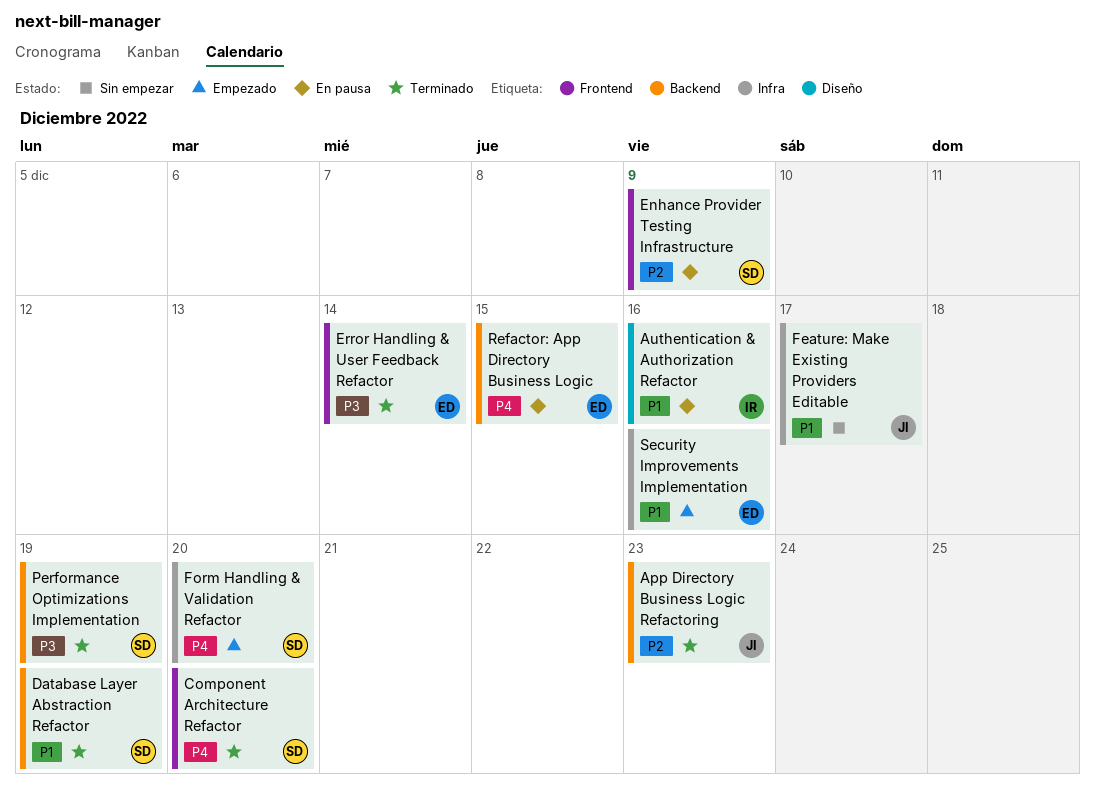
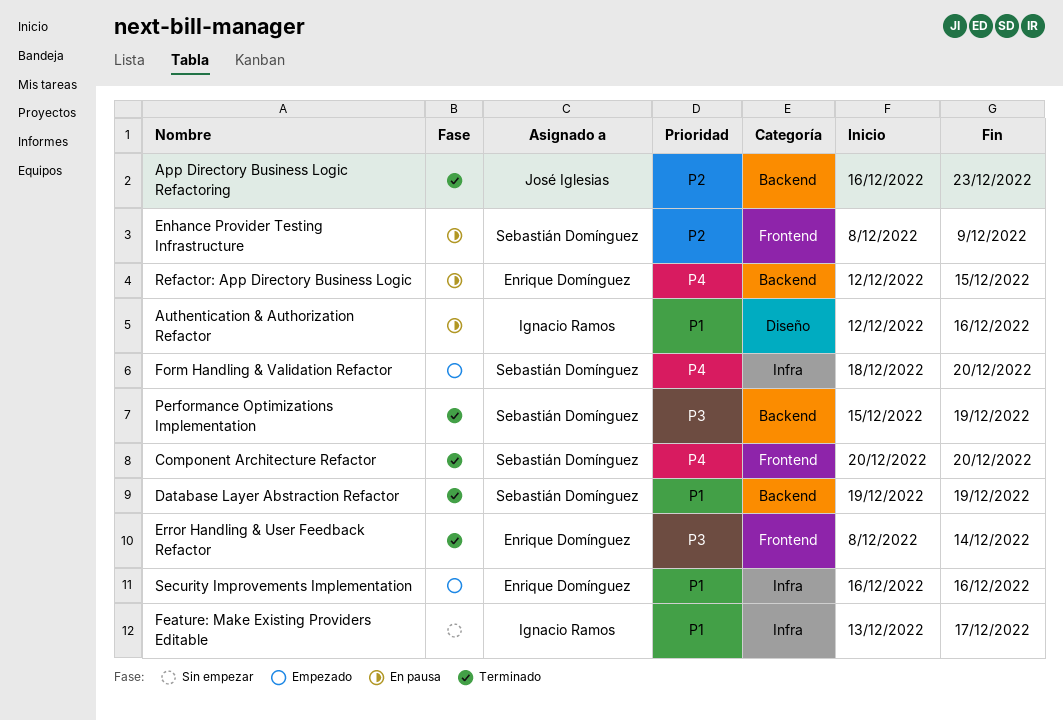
Feature: Make Existing Providers Editable, owner: José Iglesias -> Ignacio Ramos

